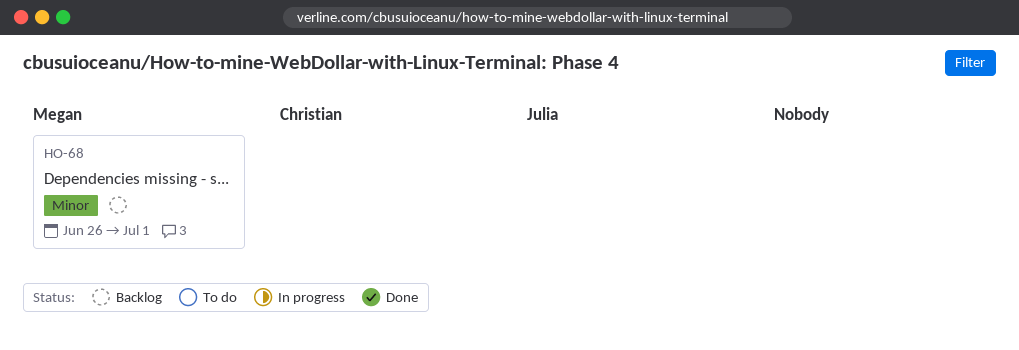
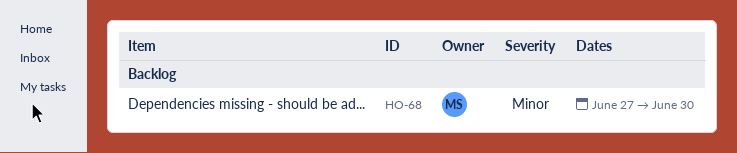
HO-68, start: Jun 26 -> Jun 27
HO-68, due: Jul 1 -> Jun 30

